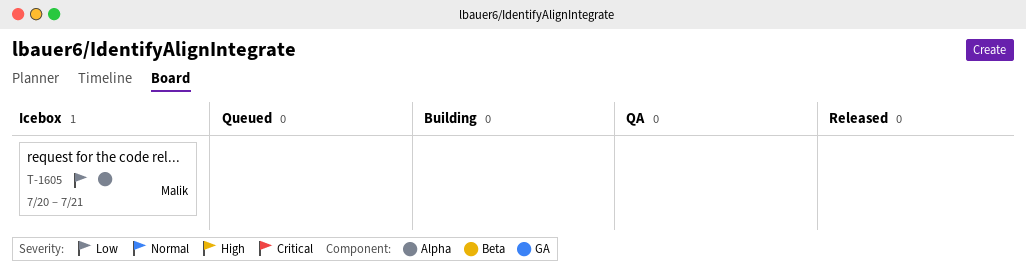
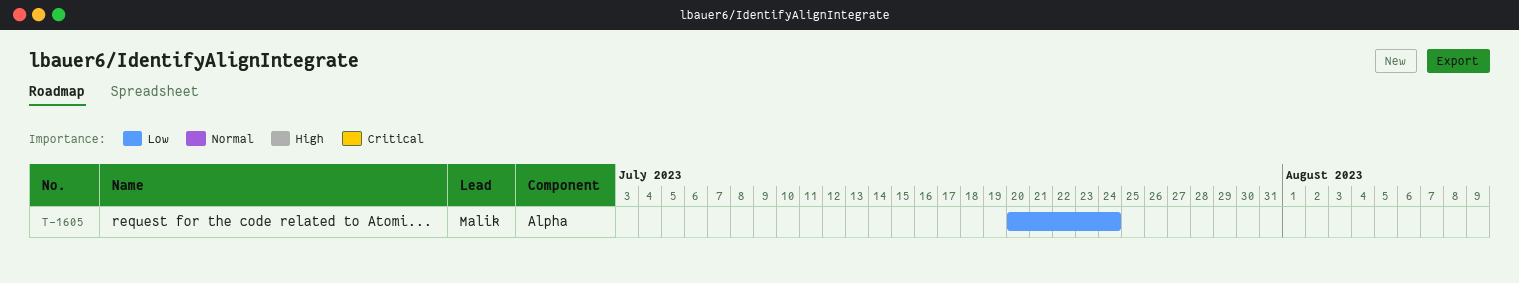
T-1605, due: Jul 21 -> Jul 24

